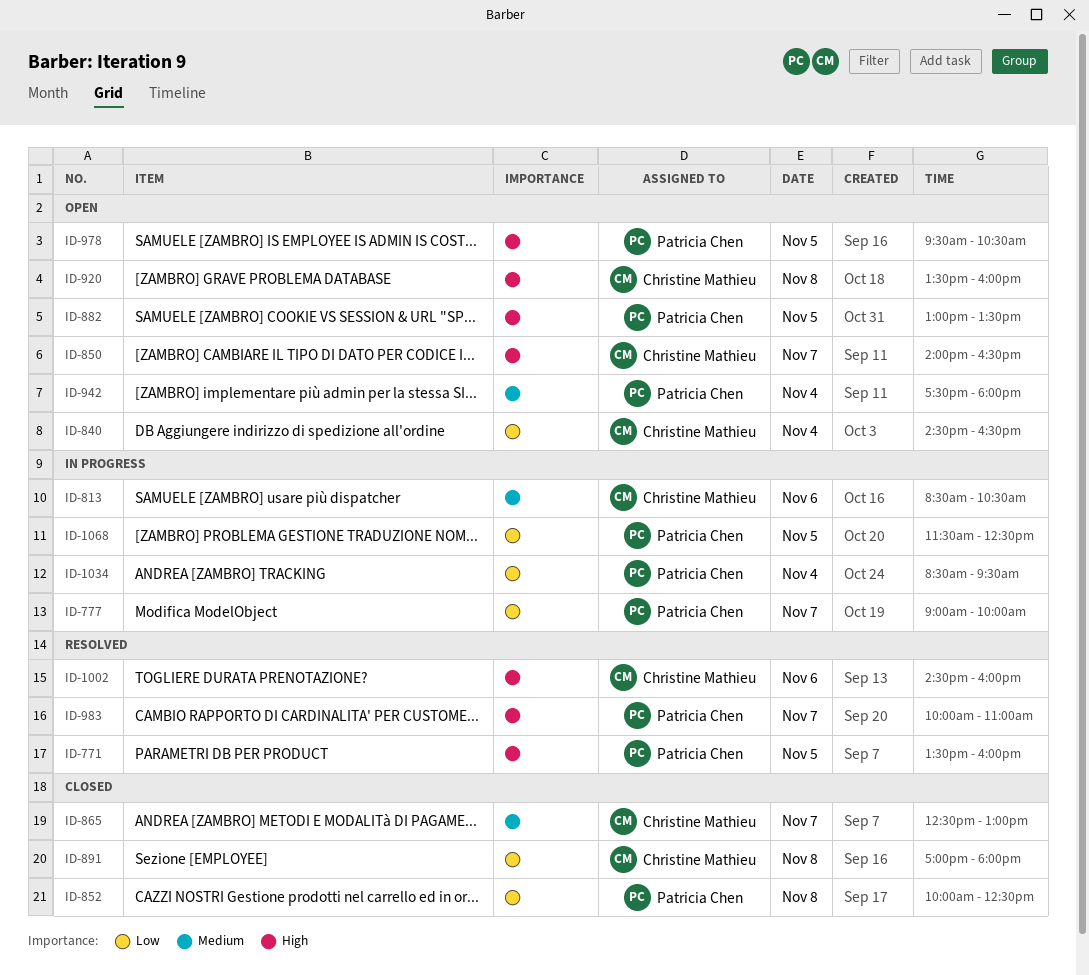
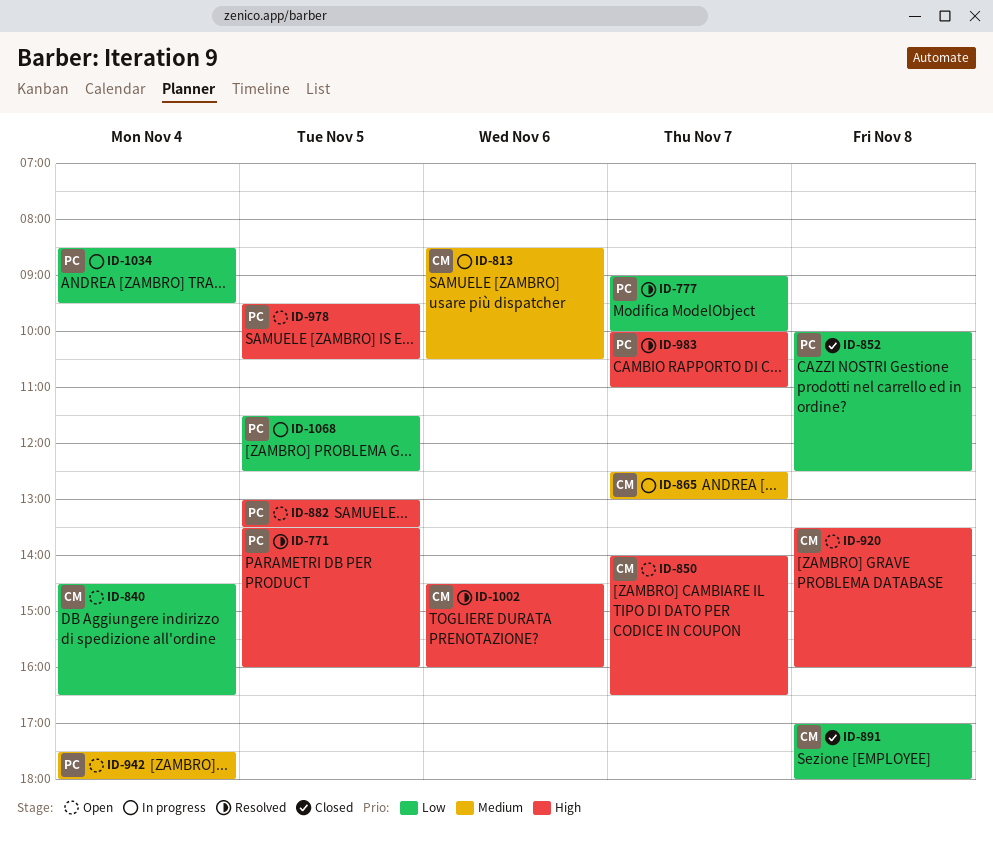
ID-777, status: In progress -> Resolved
ID-865, status: Closed -> In progress

